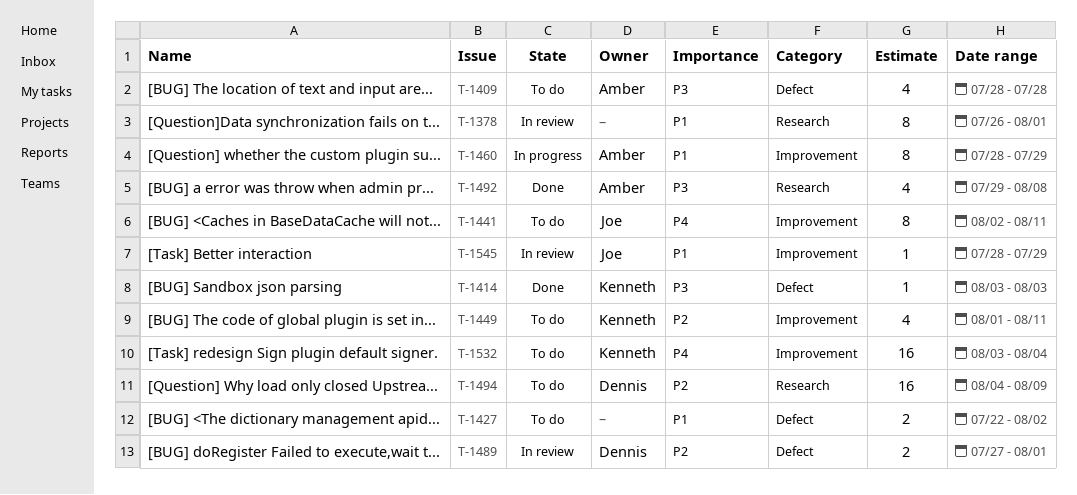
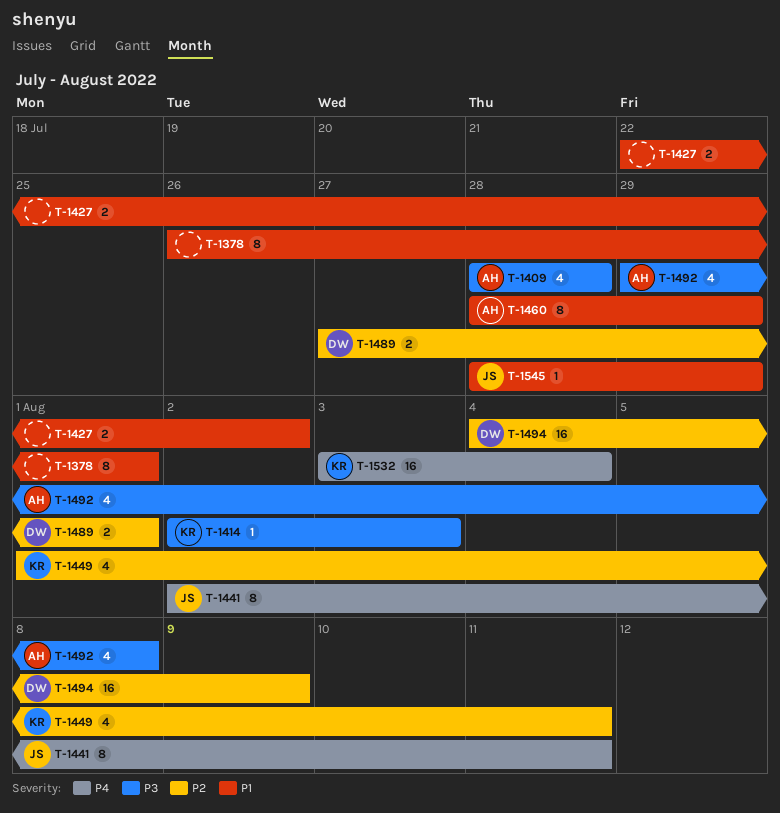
T-1414, start: Aug 3 -> Aug 2

